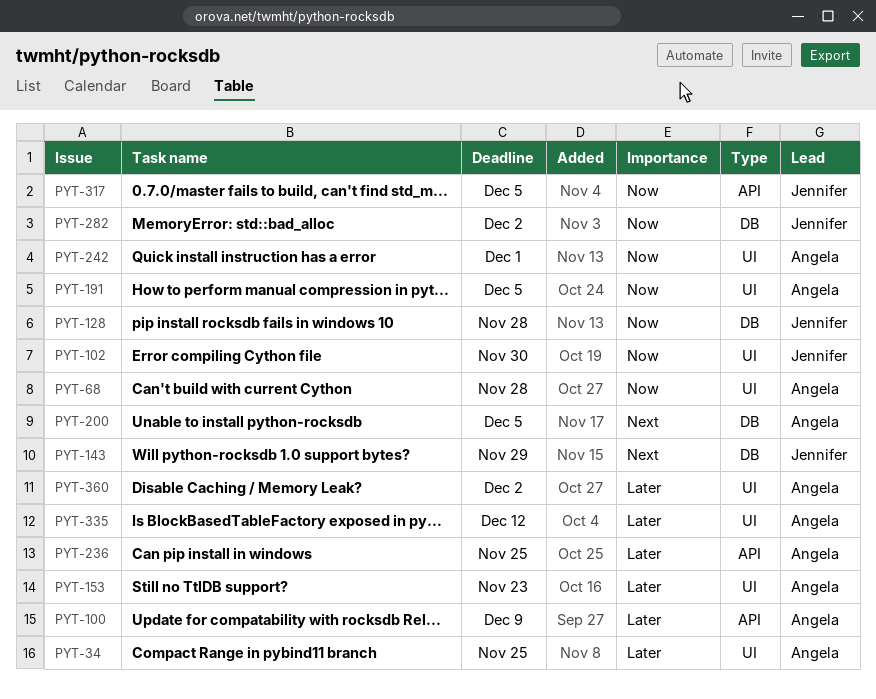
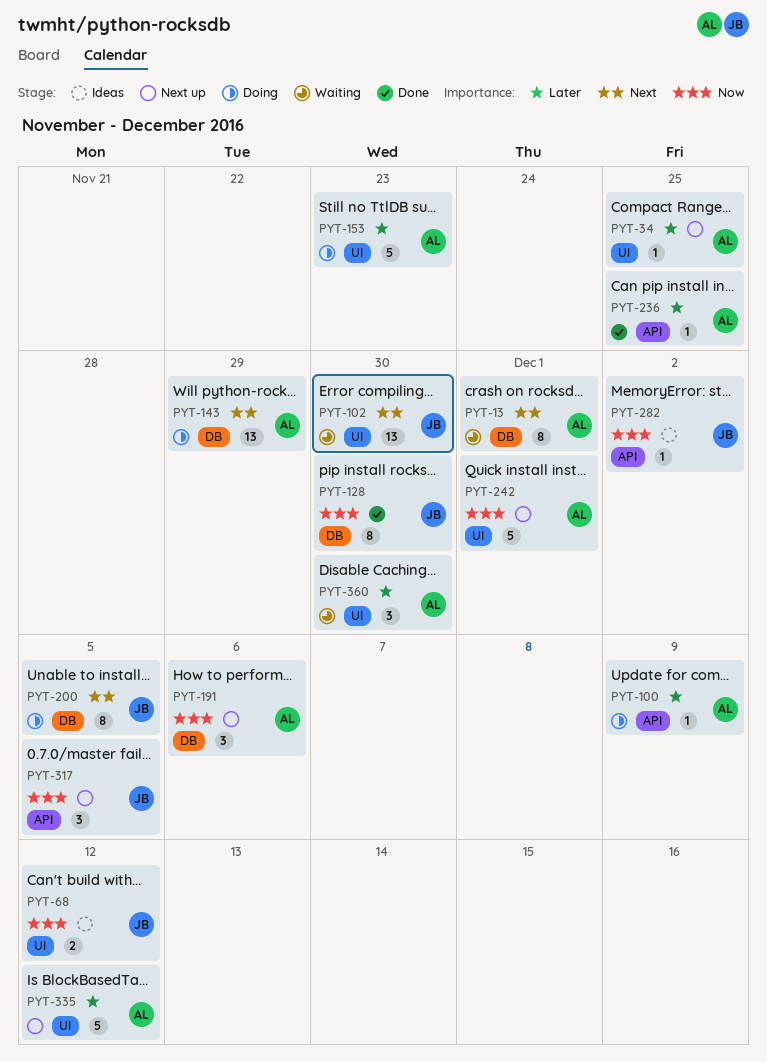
PYT-13: none -> present
PYT-68, owner: Angela -> Jennifer
PYT-68, due: Nov 28 -> Dec 12
PYT-102, priority: Now -> Next
PYT-128, due: Nov 28 -> Nov 30
PYT-143, owner: Jennifer -> Angela
PYT-191, label: UI -> DB
PYT-191, due: Dec 5 -> Dec 6
PYT-200, owner: Angela -> Jennifer
PYT-282, label: DB -> API
PYT-360, due: Dec 2 -> Nov 30

